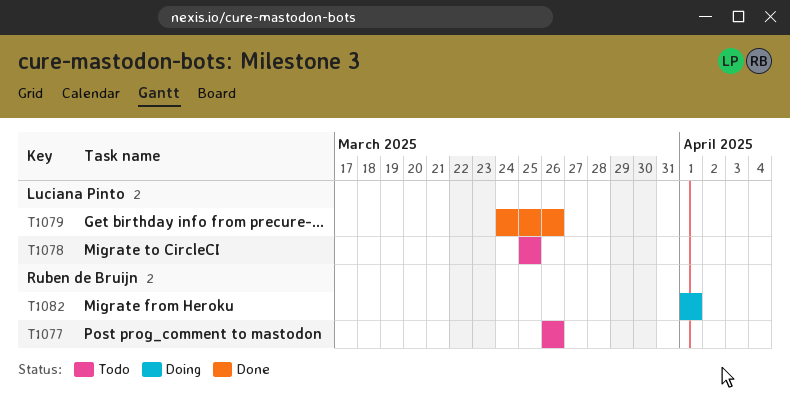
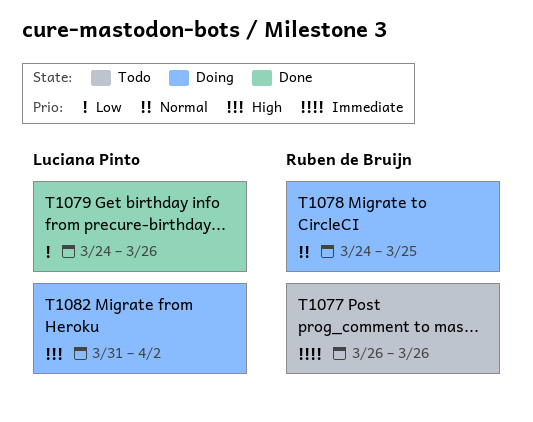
T1078, status: Todo -> Doing
T1078, owner: Luciana Pinto -> Ruben de Bruijn
T1078, start: Mar 25 -> Mar 24
T1082, owner: Ruben de Bruijn -> Luciana Pinto
T1082, start: Apr 1 -> Mar 31
T1082, due: Apr 1 -> Apr 2

